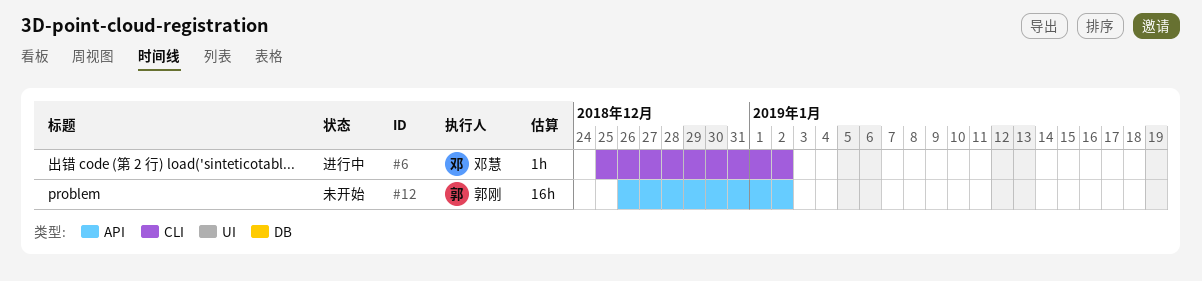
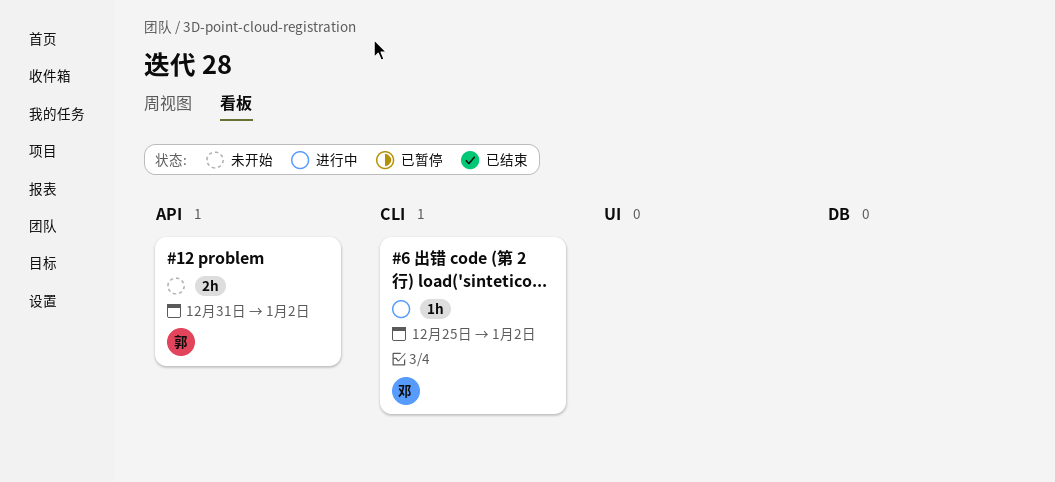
#12, estimate: 16h -> 2h
#12, start: Dec 26 -> Dec 31

